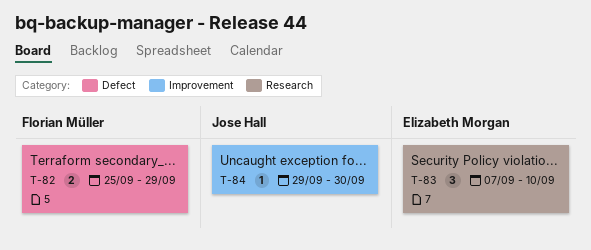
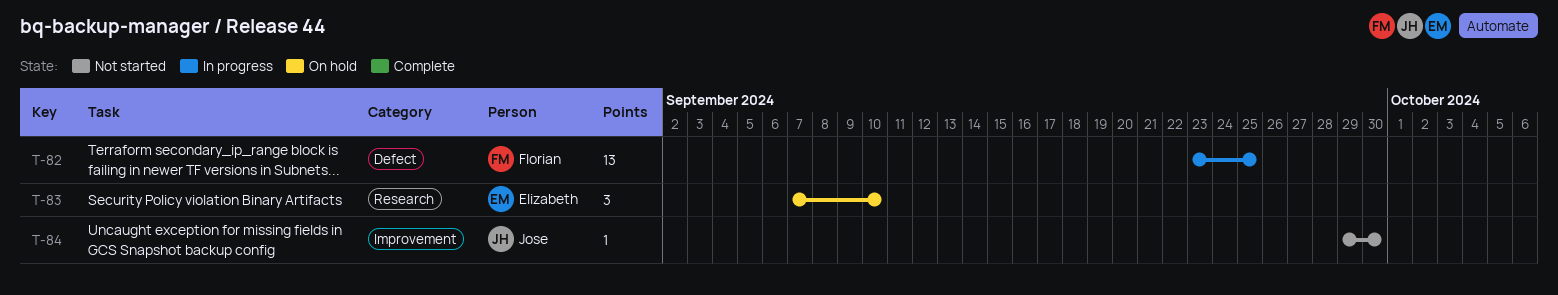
T-82, estimate: 2 -> 13
T-82, start: Sep 25 -> Sep 23
T-82, due: Sep 29 -> Sep 25

